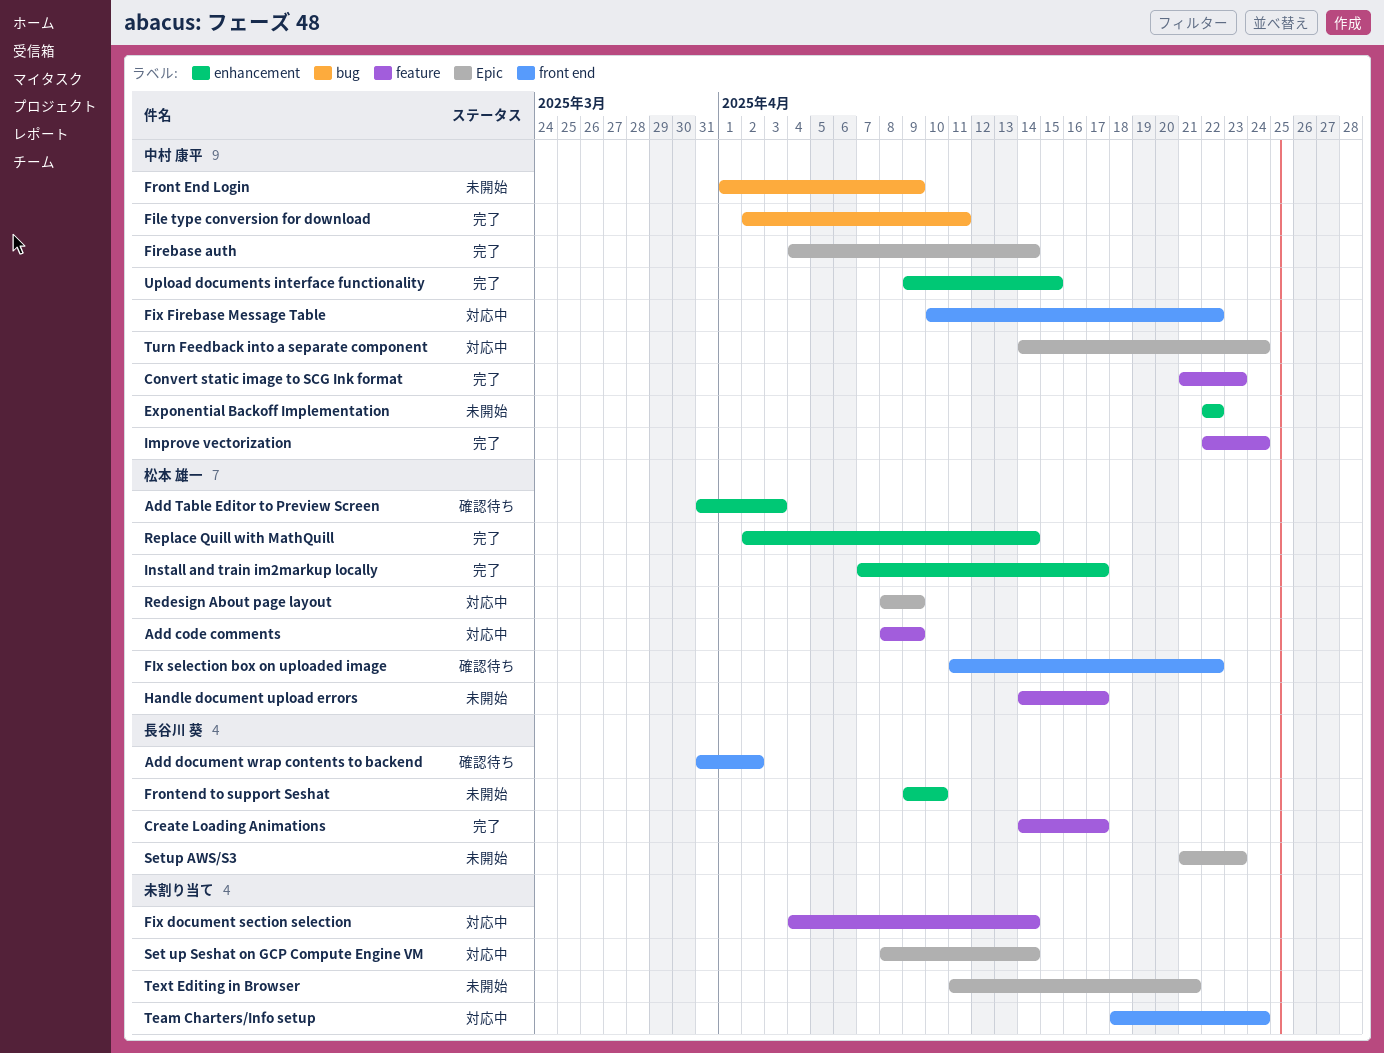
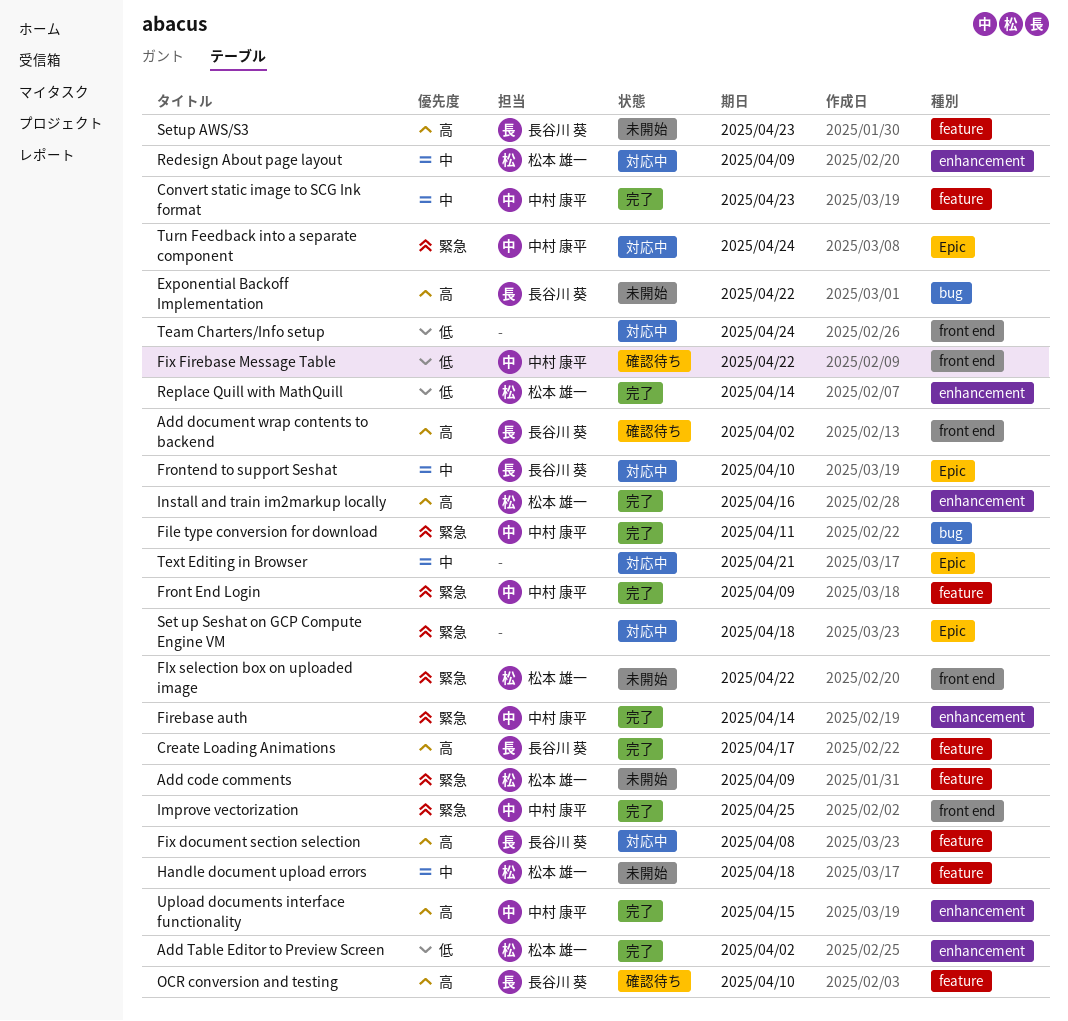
Add code comments, status: 対応中 -> 未開始
Add Table Editor to Preview Screen, status: 確認待ち -> 完了
Add Table Editor to Preview Screen, due: Apr 3 -> Apr 2
Exponential Backoff Implementation, owner: 中村 康平 -> 長谷川 葵
Exponential Backoff Implementation, label: enhancement -> bug
Firebase auth, label: Epic -> enhancement
Fix document section selection, owner: none -> 長谷川 葵
Fix document section selection, due: Apr 14 -> Apr 8
Fix Firebase Message Table, status: 対応中 -> 確認待ち
FIx selection box on uploaded image, status: 確認待ち -> 未開始
Front End Login, status: 未開始 -> 完了
Front End Login, label: bug -> feature
Frontend to support Seshat, status: 未開始 -> 対応中
Frontend to support Seshat, label: enhancement -> Epic
Handle document upload errors, due: Apr 17 -> Apr 18
Improve vectorization, label: feature -> front end
Improve vectorization, due: Apr 24 -> Apr 25
Install and train im2markup locally, due: Apr 17 -> Apr 16
OCR conversion and testing: none -> present
Redesign About page layout, label: Epic -> enhancement
Set up Seshat on GCP Compute Engine VM, due: Apr 14 -> Apr 18
Setup AWS/S3, label: Epic -> feature
Text Editing in Browser, status: 未開始 -> 対応中

